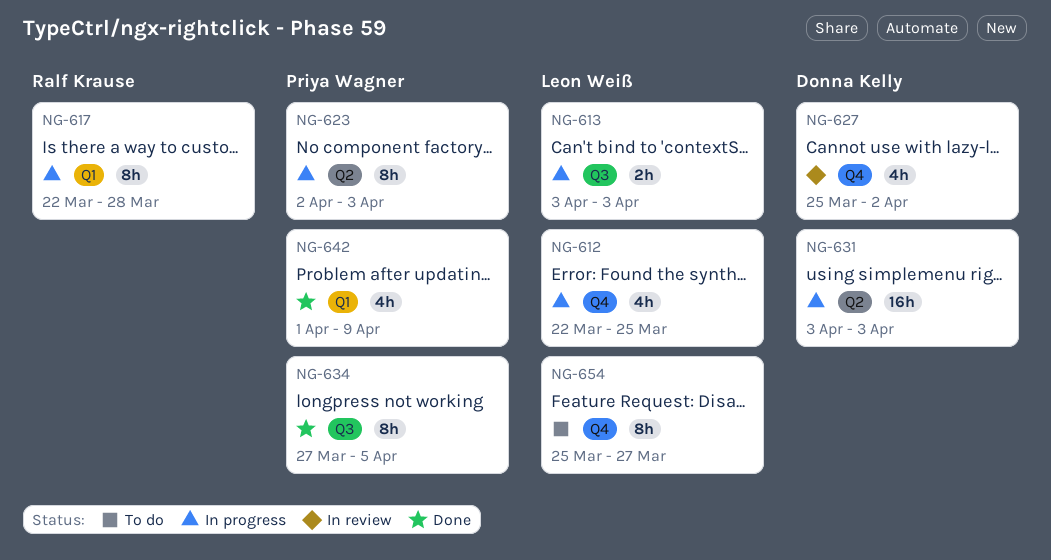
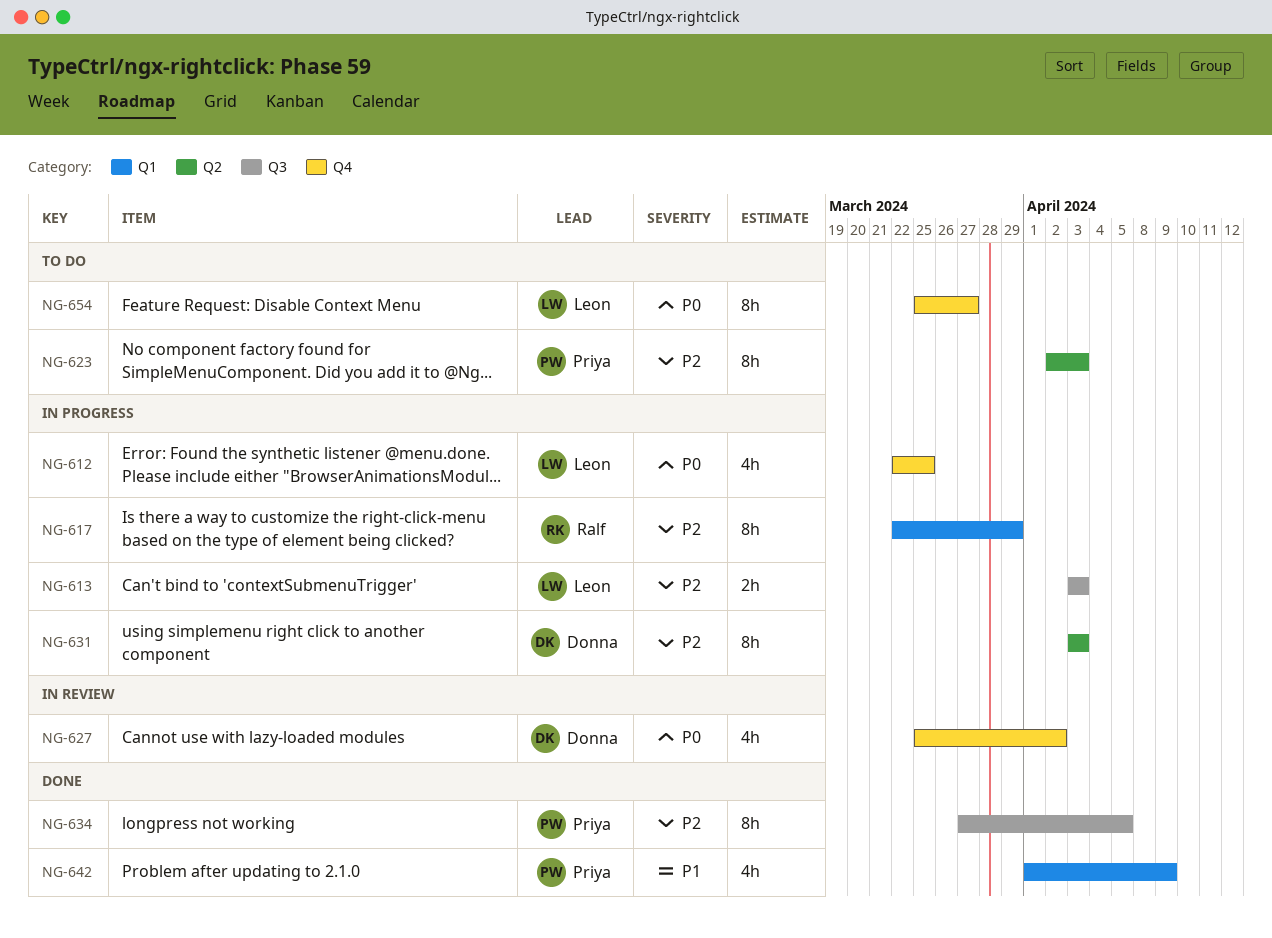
NG-617, due: Mar 28 -> Mar 29
NG-623, status: In progress -> To do
NG-631, estimate: 16h -> 8h

